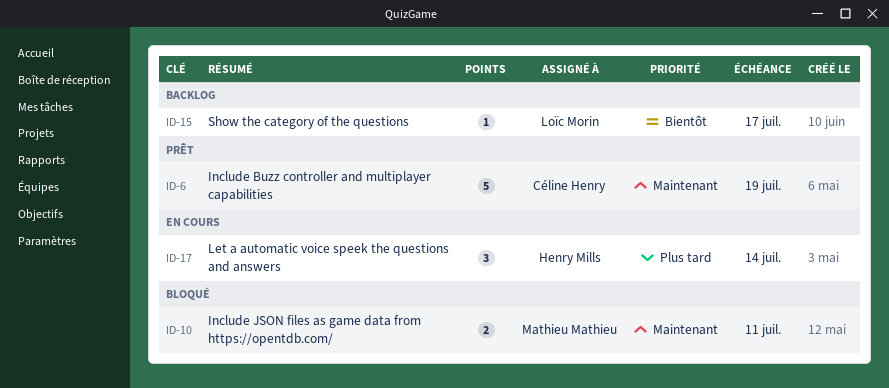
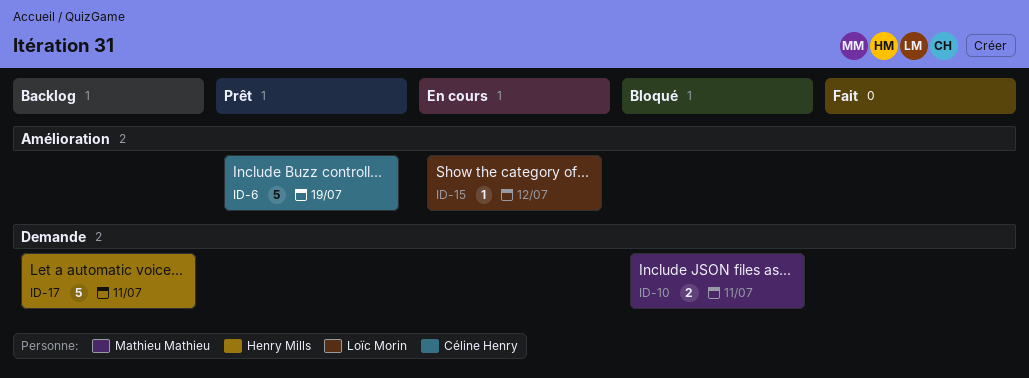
ID-15, status: Backlog -> En cours
ID-15, due: Jul 17 -> Jul 12
ID-17, status: En cours -> Backlog
ID-17, estimate: 3 -> 5
ID-17, due: Jul 14 -> Jul 11

